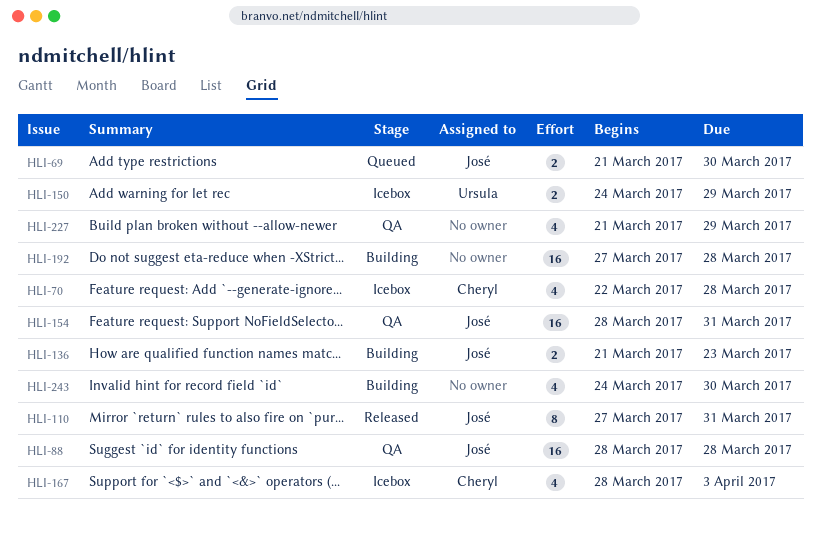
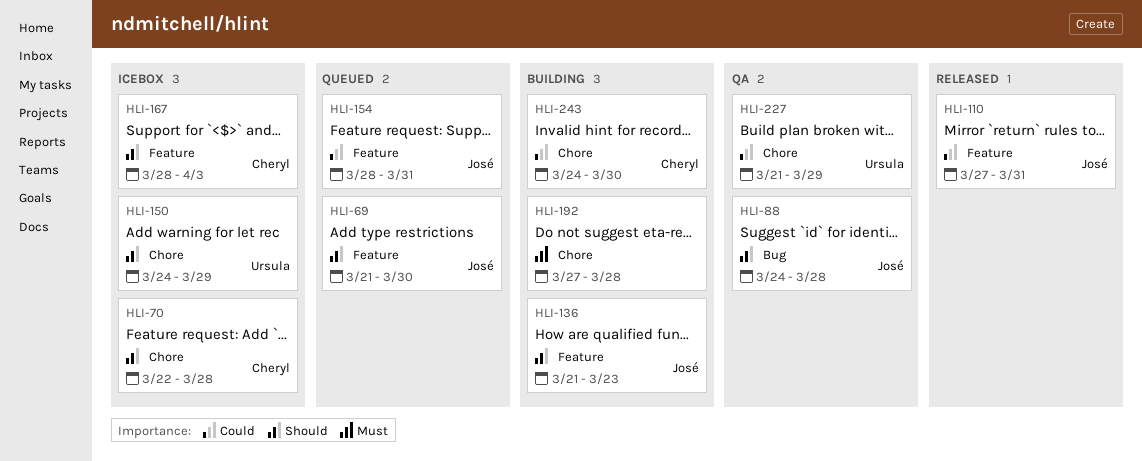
HLI-88, start: Mar 28 -> Mar 24
HLI-154, status: QA -> Queued
HLI-227, owner: none -> Ursula
HLI-243, owner: none -> Cheryl

